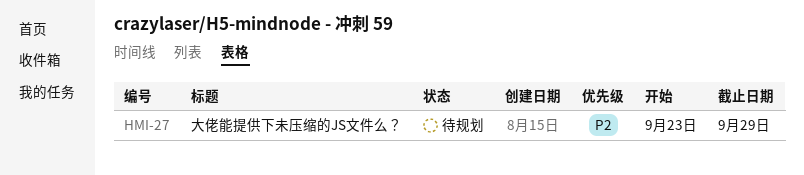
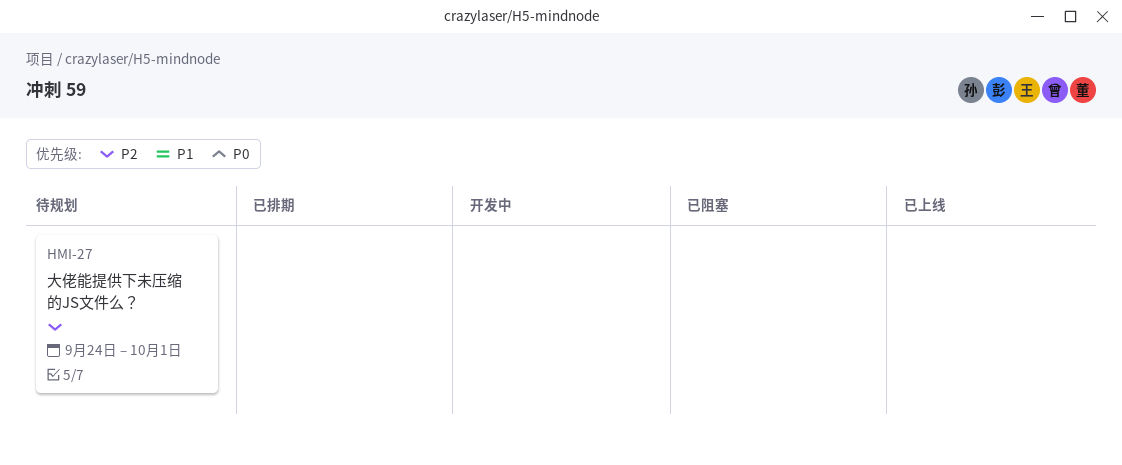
HMI-27, start: Sep 23 -> Sep 24
HMI-27, due: Sep 29 -> Oct 1

